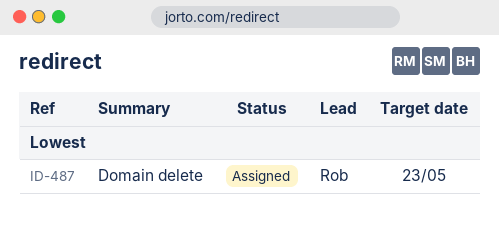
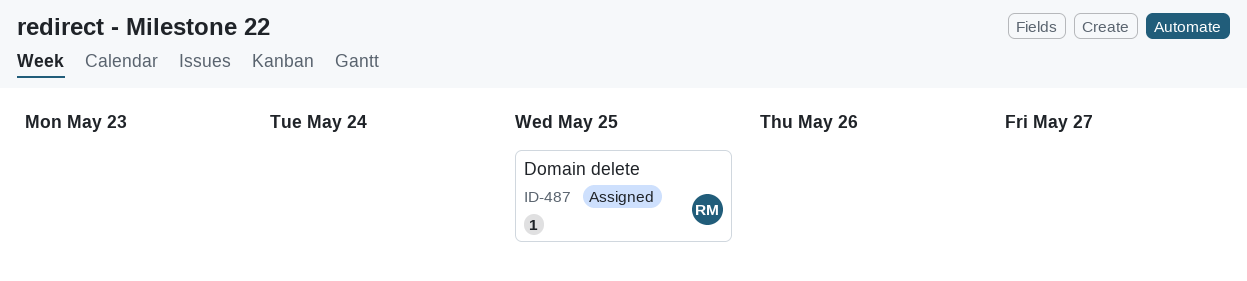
ID-487, due: May 23 -> May 25

